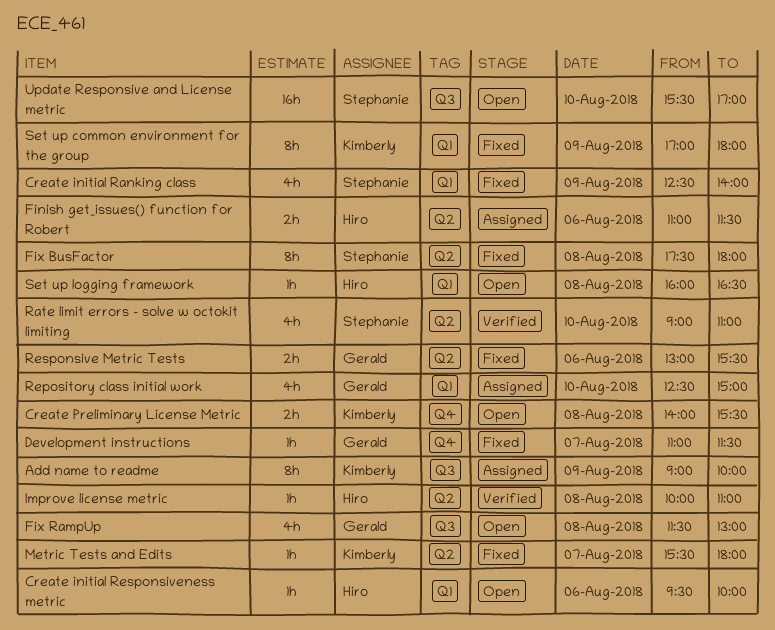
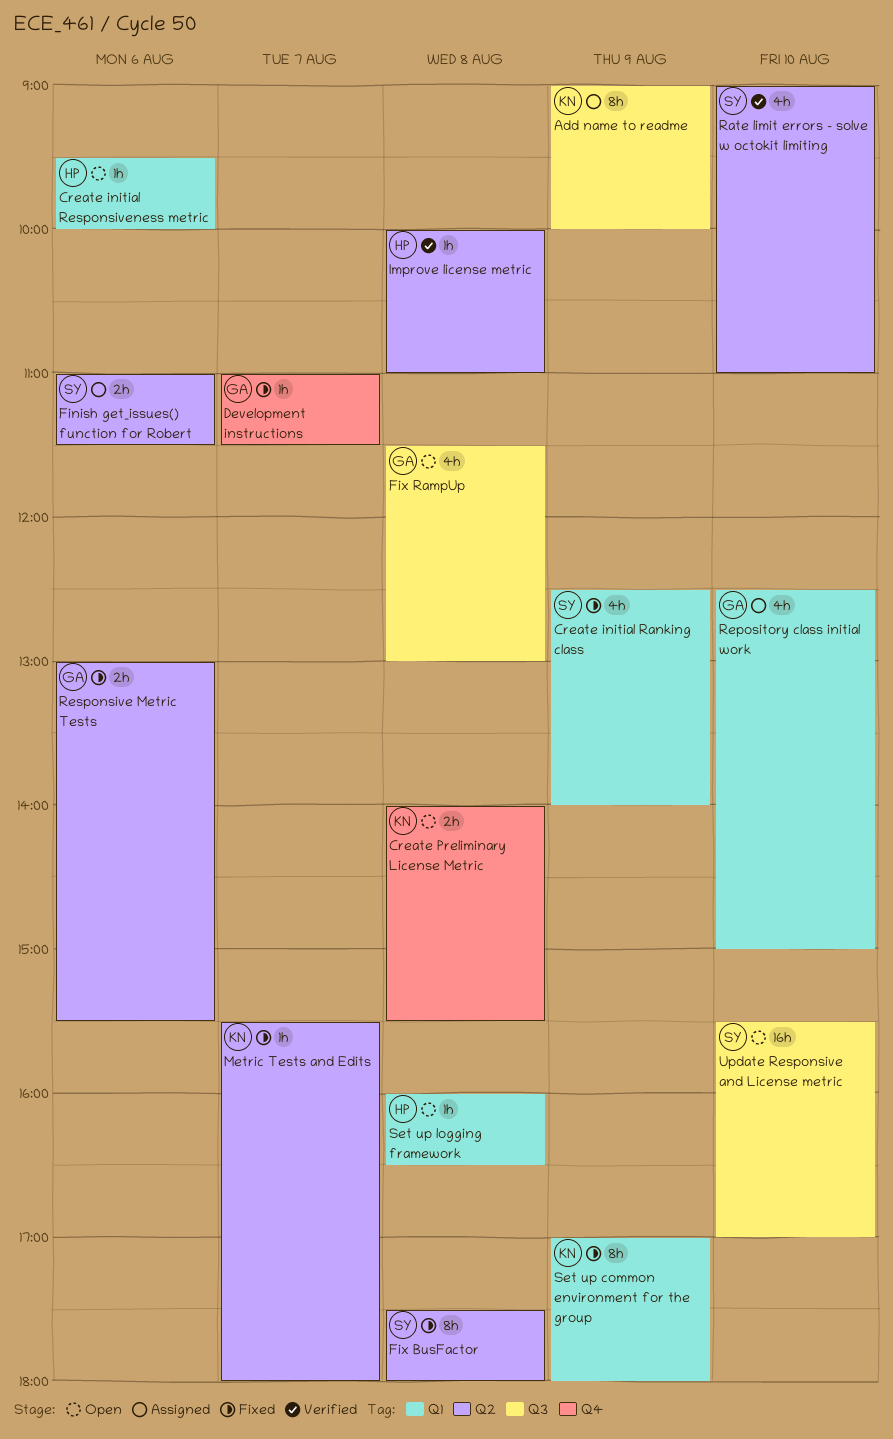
Finish get_issues() function for Robert, owner: Hiro -> Stephanie

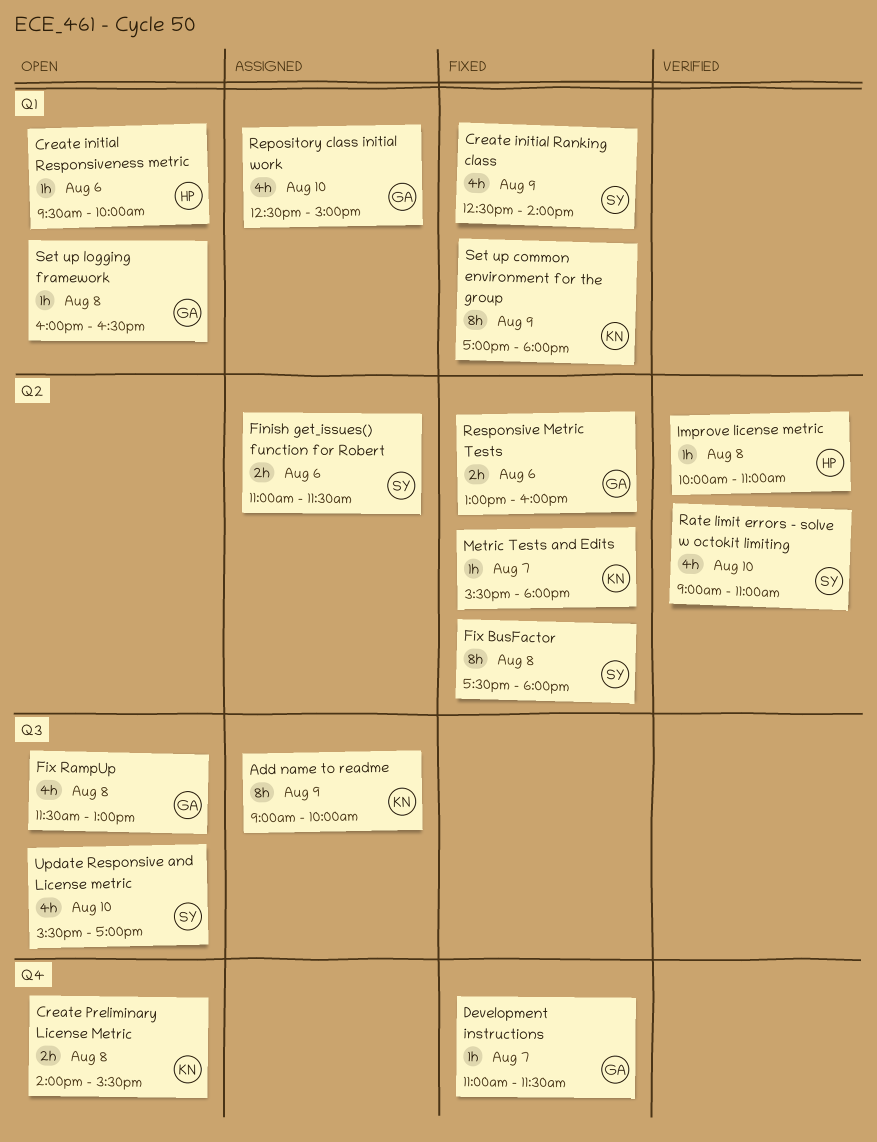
Responsive Metric Tests, ends: 15:30 -> 16:00
Set up logging framework, owner: HP -> GA
Update Responsive and License metric, estimate: 16h -> 4h

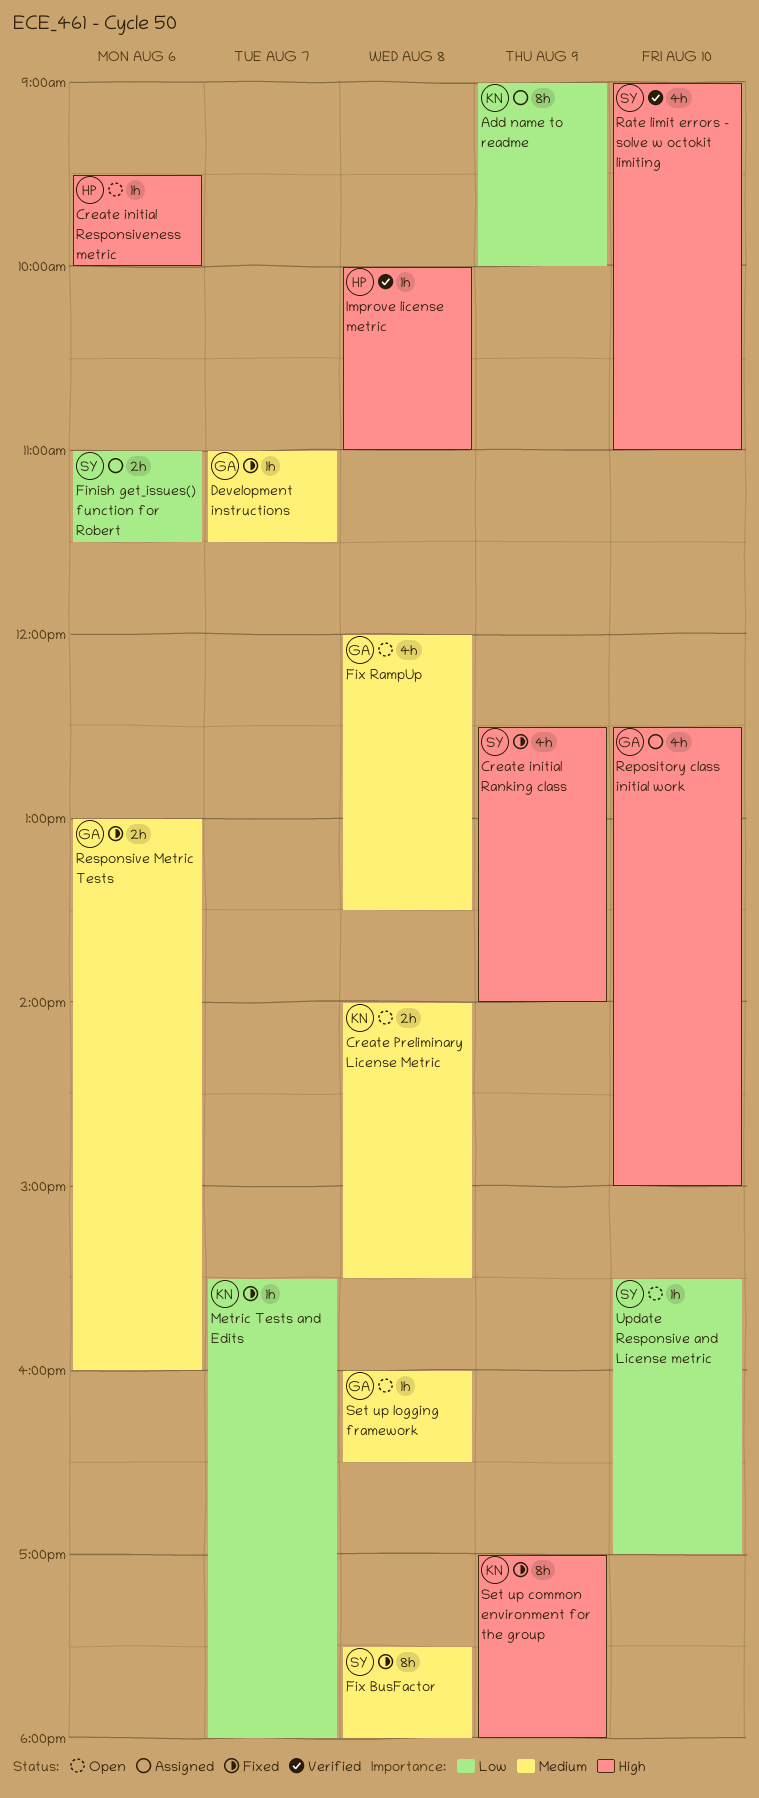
Fix RampUp, begins: 11:30 -> 12:00
Fix RampUp, ends: 13:00 -> 13:30
Update Responsive and License metric, estimate: 4h -> 1h

